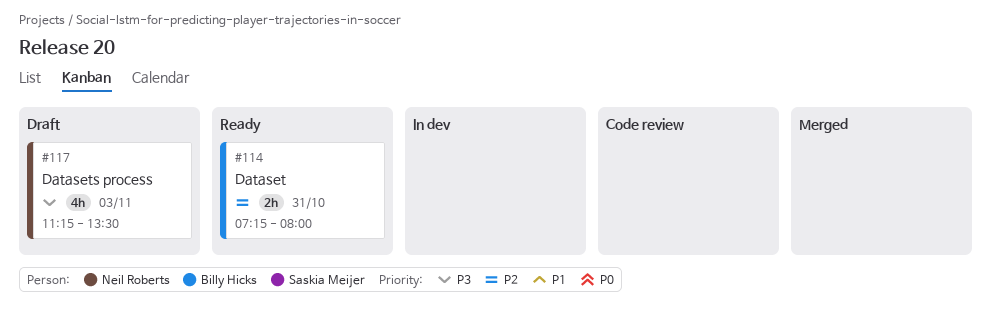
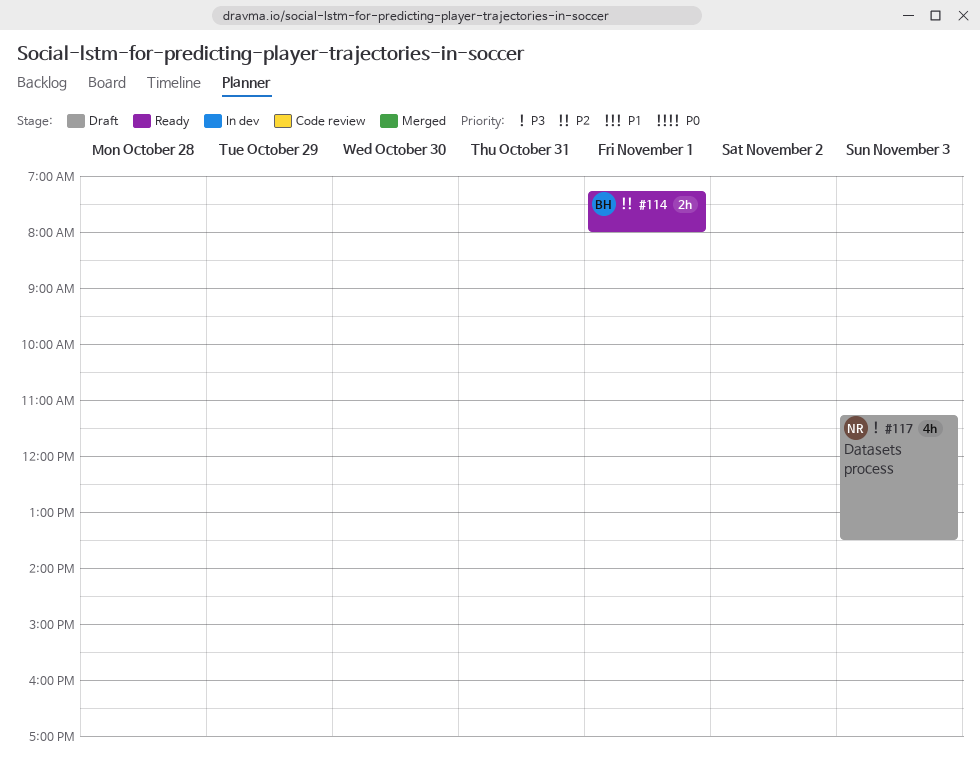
#114, day: Oct 31 -> Nov 1

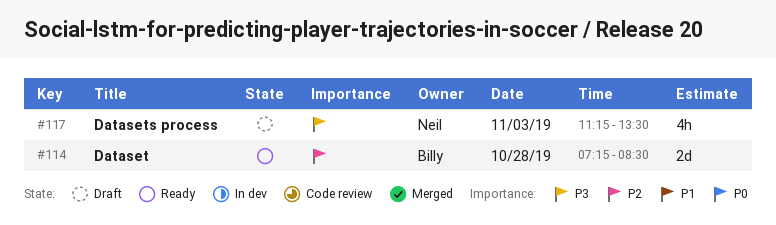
#114, estimate: 2h -> 2d
#114, day: Nov 1 -> Oct 28
#114, ends: 08:00 -> 08:30

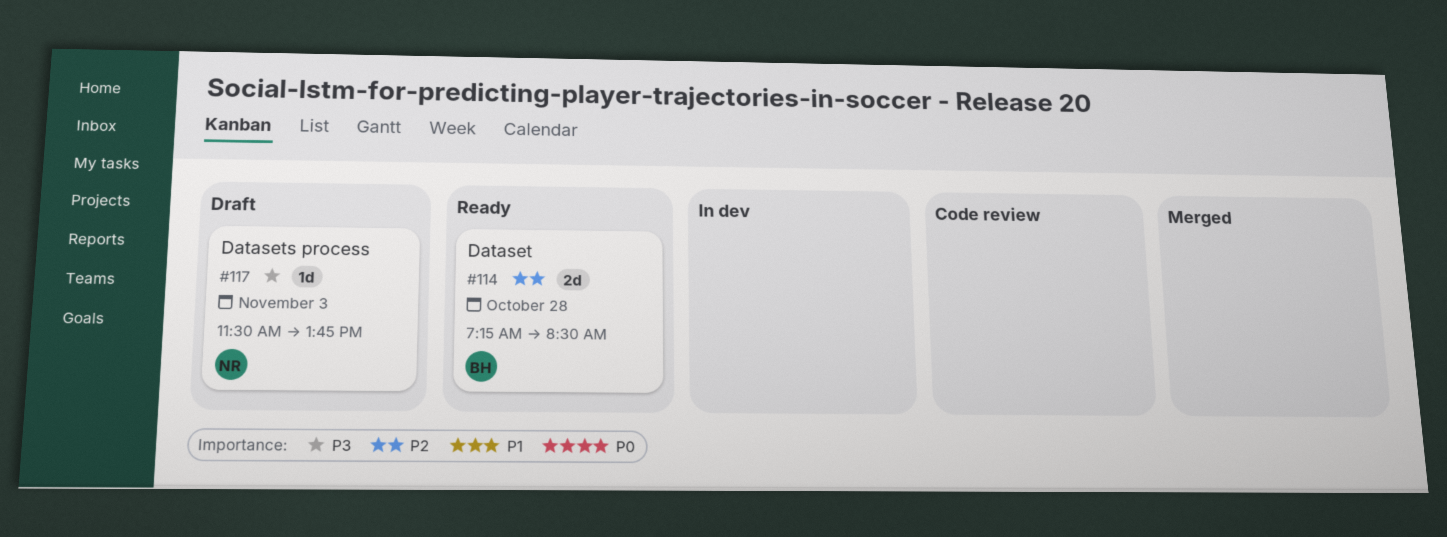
#117, estimate: 4h -> 1d
#117, begins: 11:15 -> 11:30
#117, ends: 13:30 -> 13:45

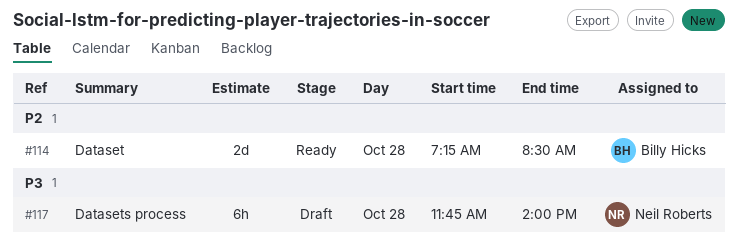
#117, estimate: 1d -> 6h
#117, day: Nov 3 -> Oct 28
#117, begins: 11:30 -> 11:45
#117, ends: 13:45 -> 14:00

